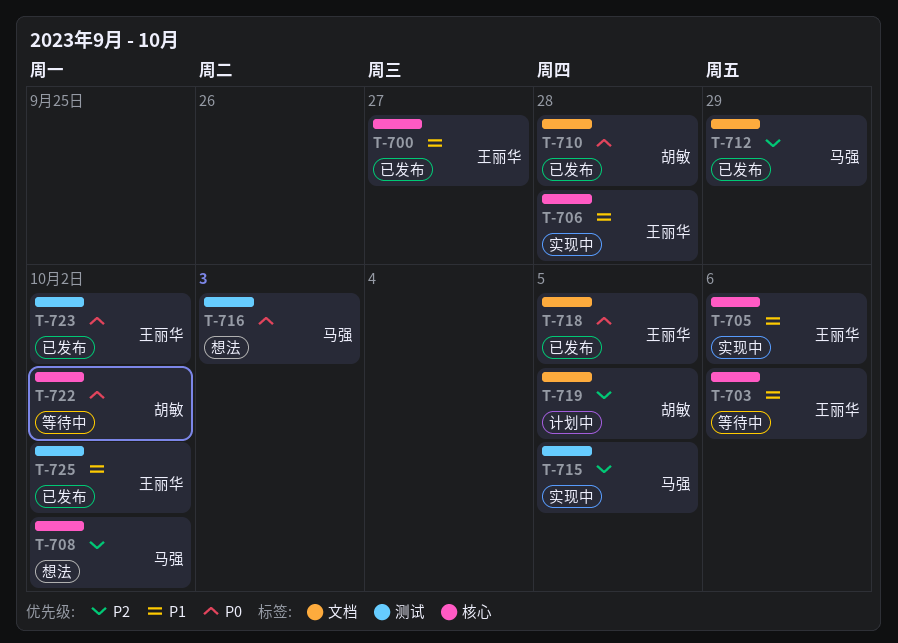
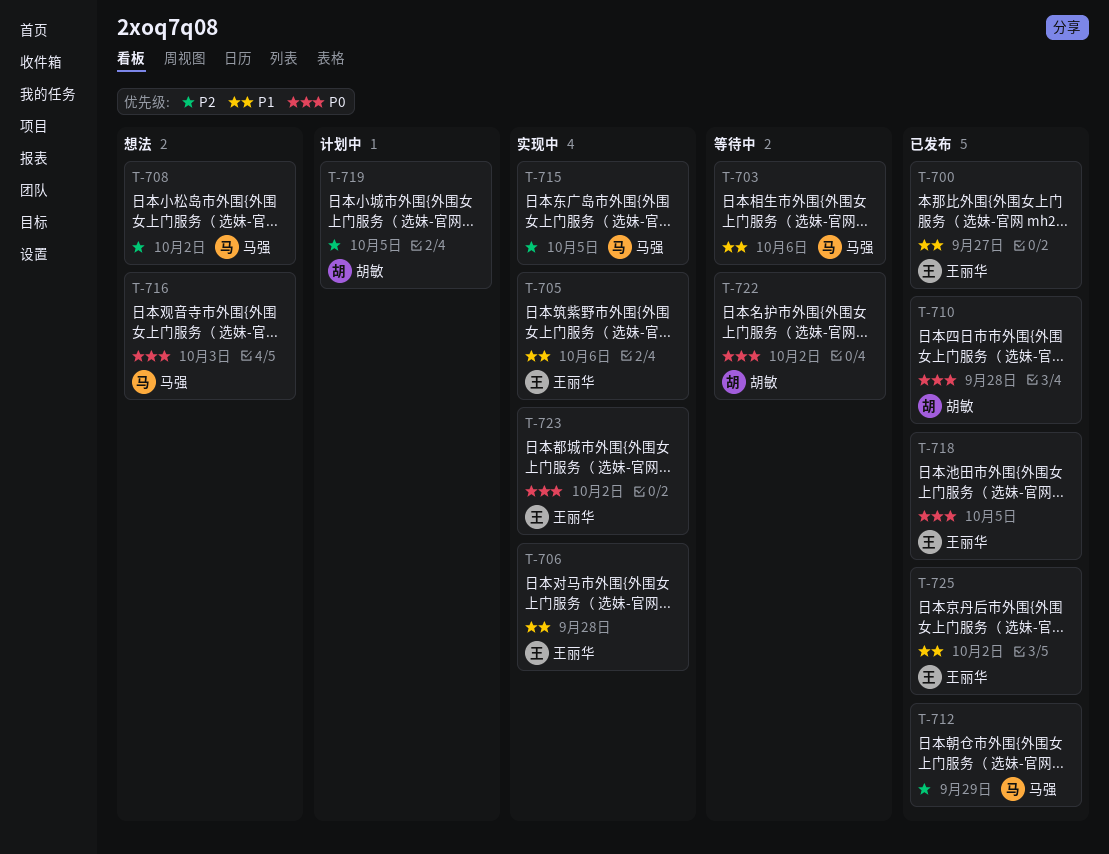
T-703, owner: 王丽华 -> 马强
T-723, status: 已发布 -> 实现中

